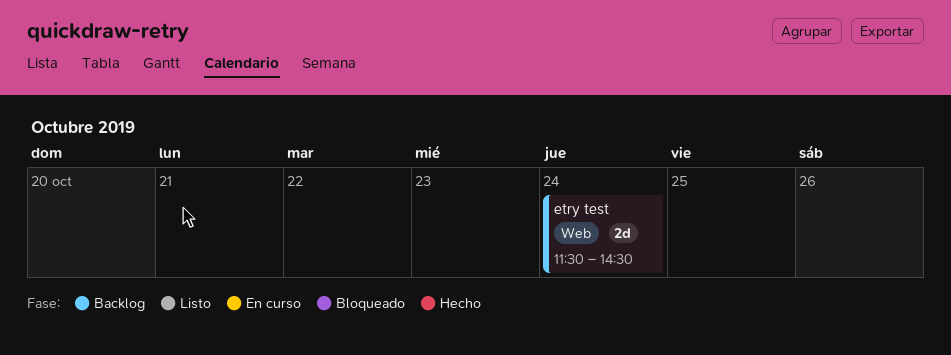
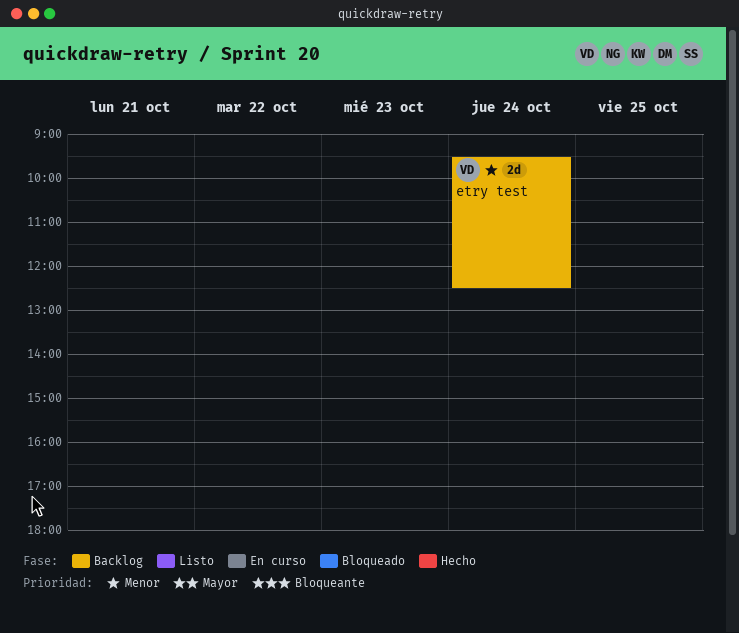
etry test, begins: 11:30 -> 09:30
etry test, ends: 14:30 -> 12:30

